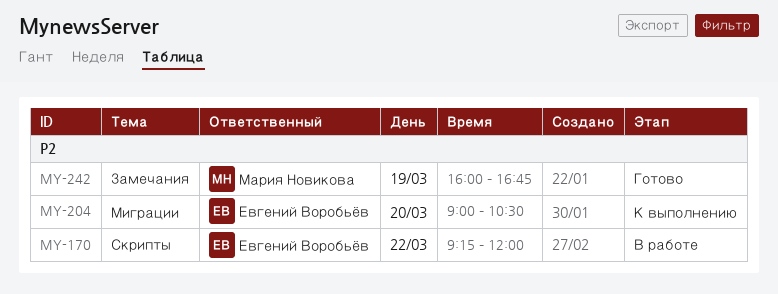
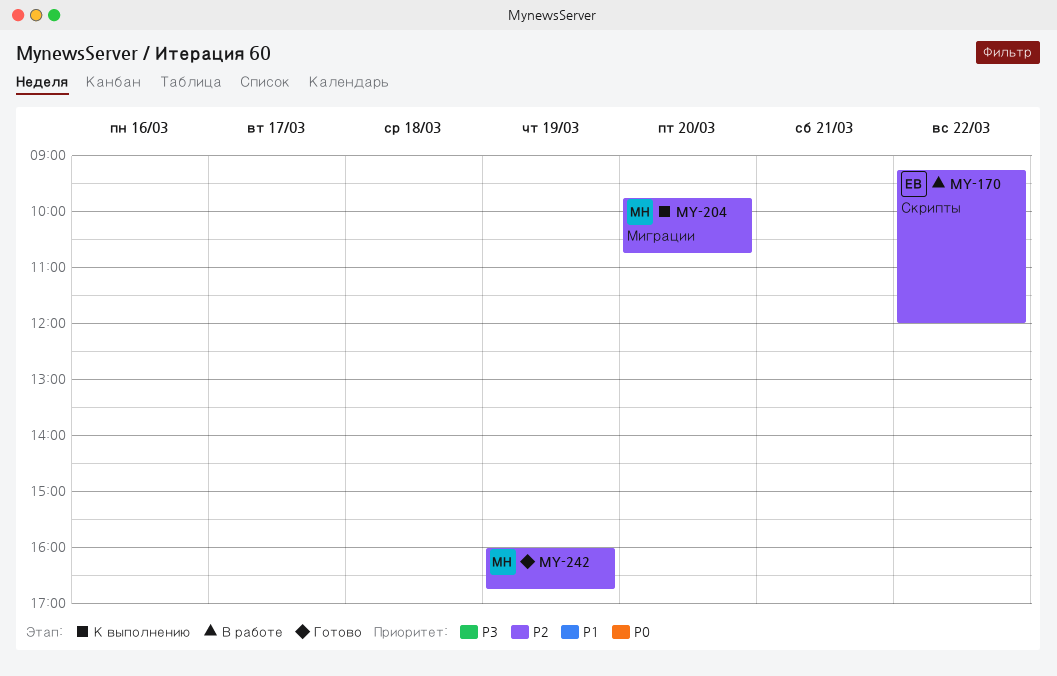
MY-204, owner: Евгений Воробьёв -> Мария Новикова
MY-204, begins: 09:00 -> 09:45
MY-204, ends: 10:30 -> 10:45

